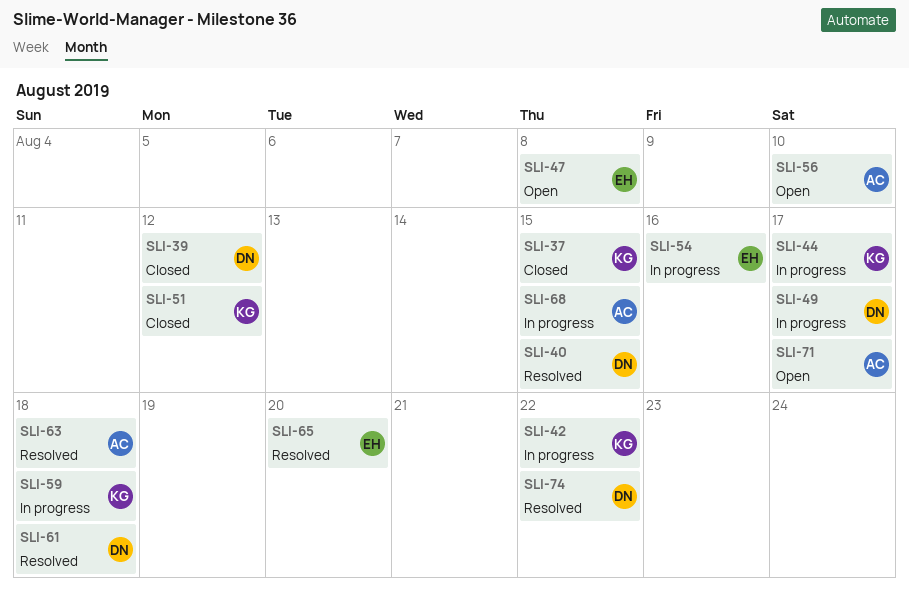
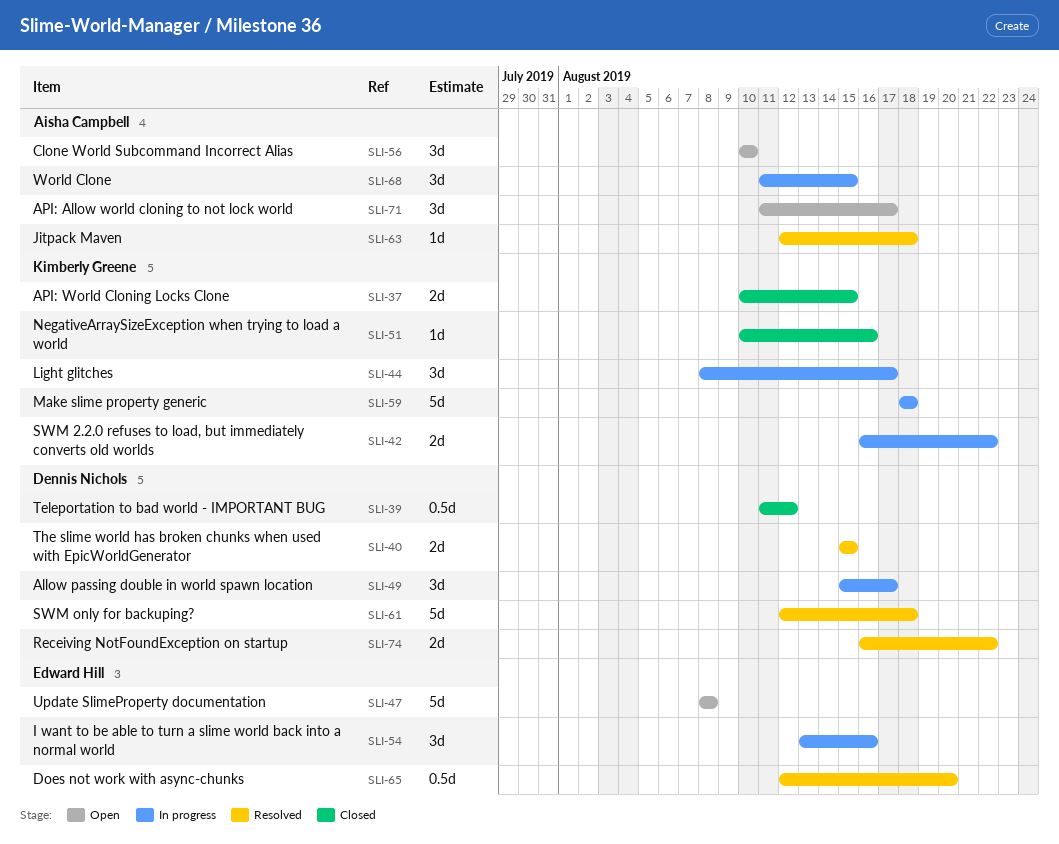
SLI-51, due: Aug 12 -> Aug 16

